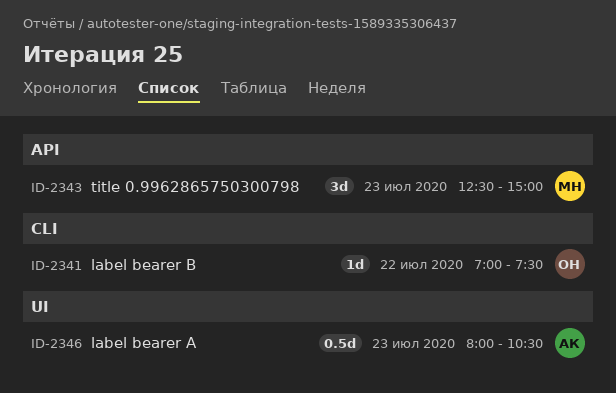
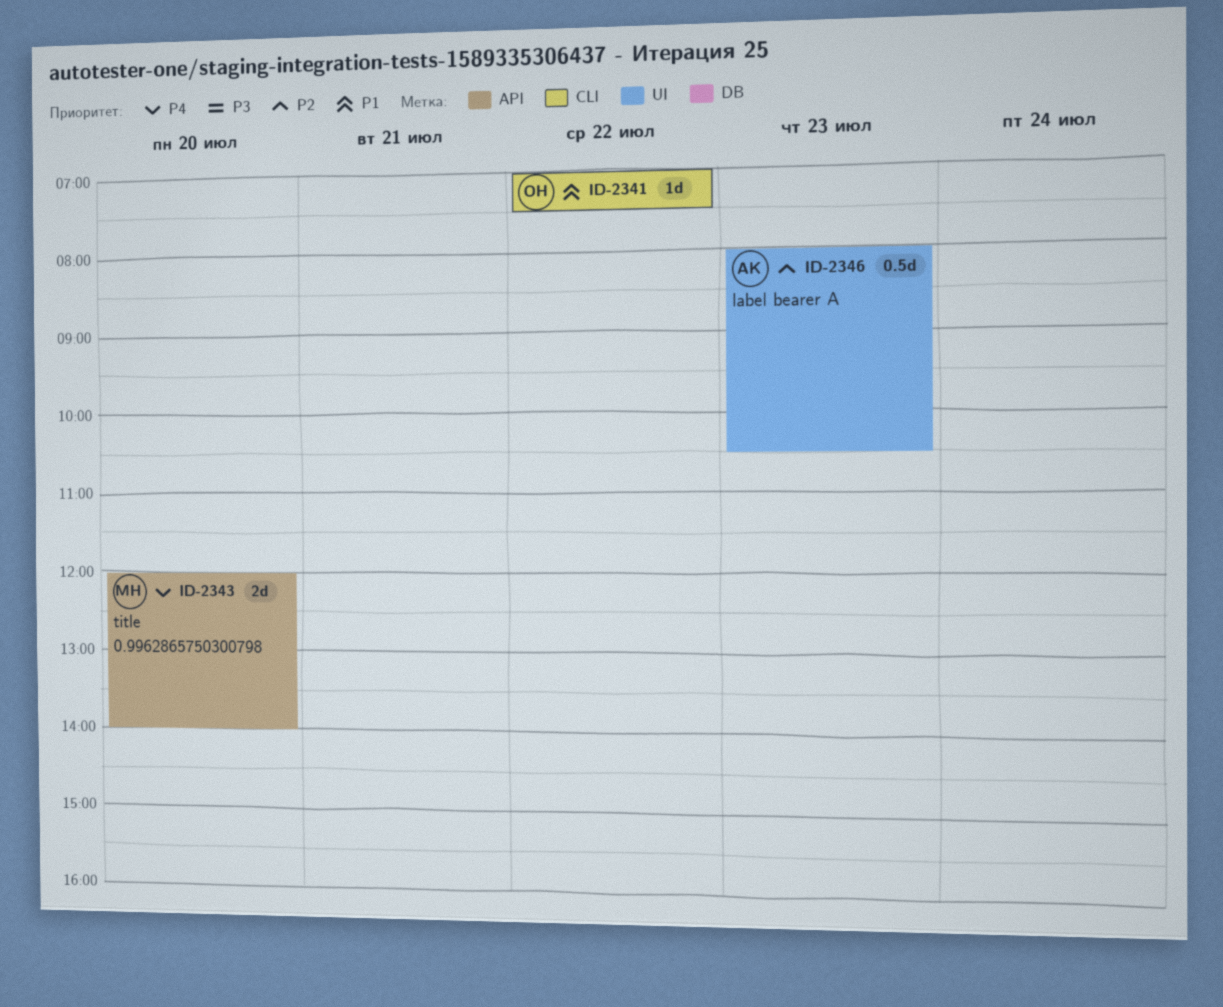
ID-2343, estimate: 3d -> 2d
ID-2343, day: Jul 23 -> Jul 20
ID-2343, begins: 12:30 -> 12:00
ID-2343, ends: 15:00 -> 14:00

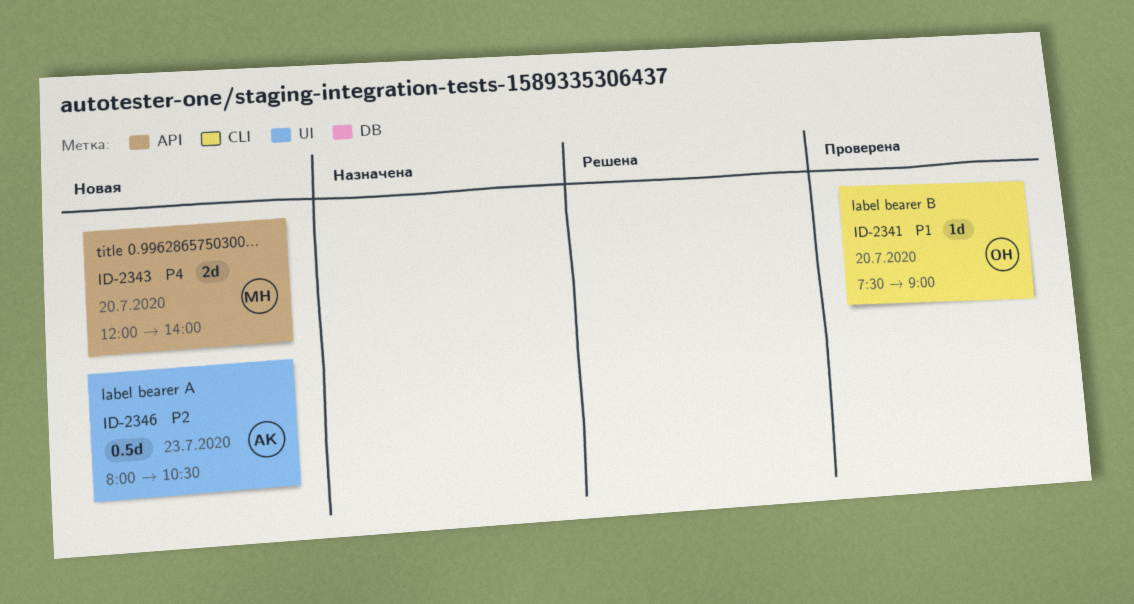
ID-2341, day: Jul 22 -> Jul 20
ID-2341, begins: 07:00 -> 07:30
ID-2341, ends: 07:30 -> 09:00

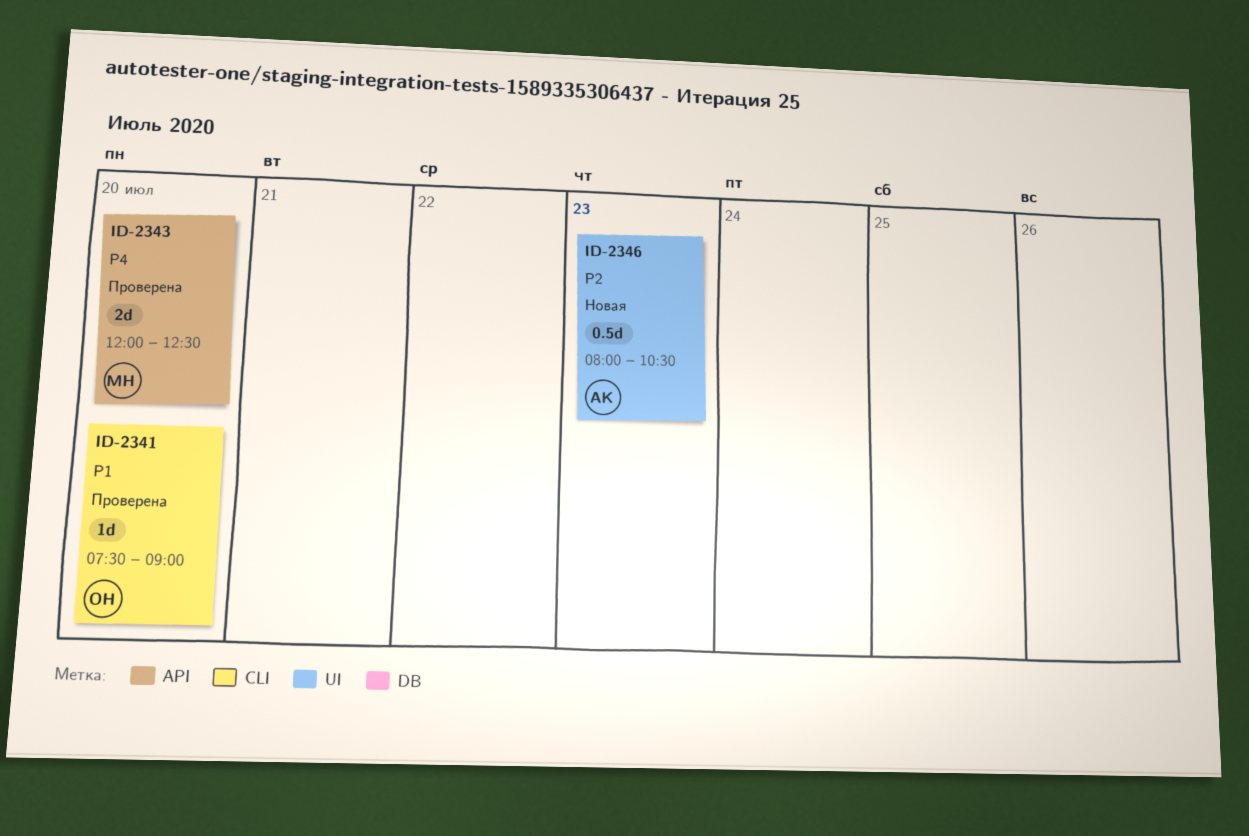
ID-2343, status: Новая -> Проверена
ID-2343, ends: 14:00 -> 12:30

